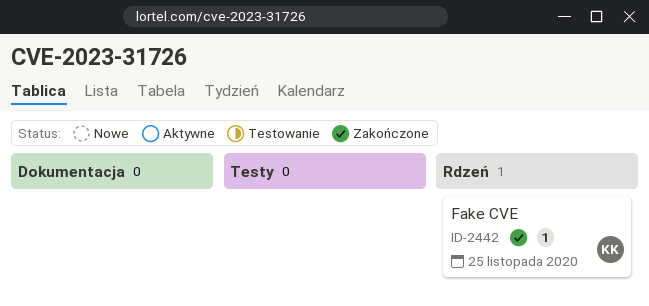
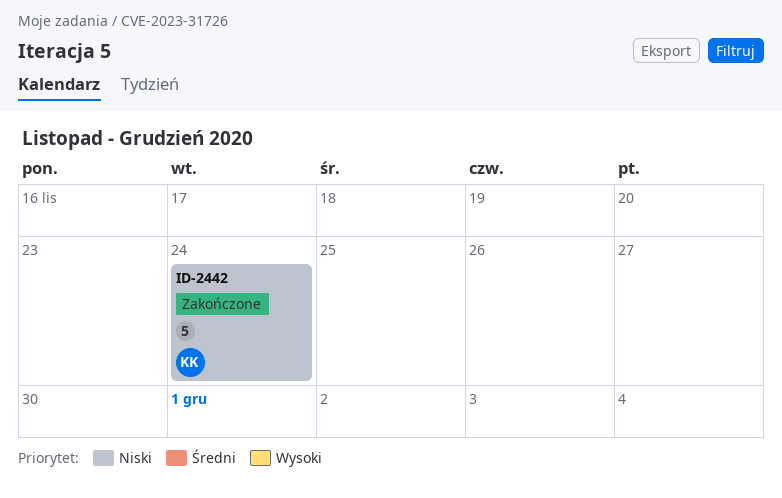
ID-2442, estimate: 1 -> 5
ID-2442, due: Nov 25 -> Nov 24

